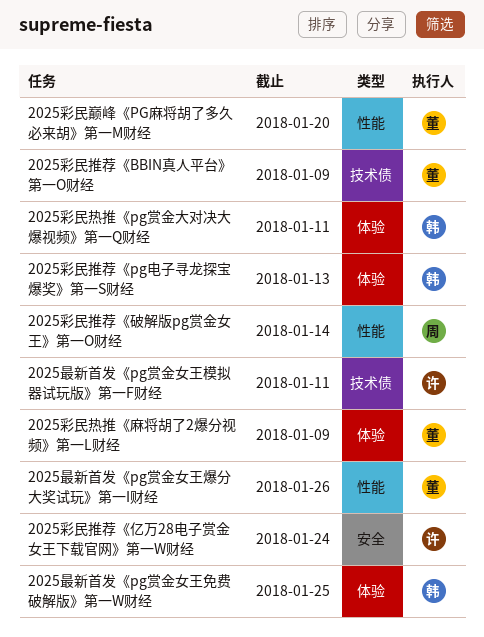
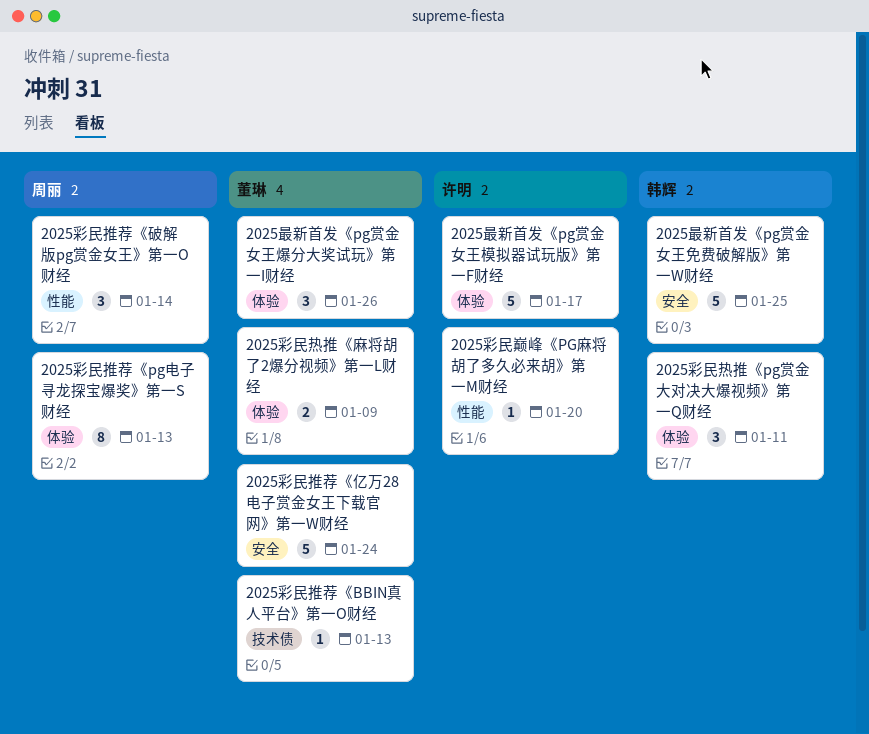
2025彩民巅峰《PG麻将胡了多久必来胡》第一M财经, owner: 董琳 -> 许明
2025彩民推荐《BBIN真人平台》第一O财经, due: Jan 9 -> Jan 13
2025彩民推荐《pg电子寻龙探宝爆奖》第一S财经, owner: 韩辉 -> 周丽
2025彩民推荐《亿万28电子赏金女王下载官网》第一W财经, owner: 许明 -> 董琳
2025最新首发《pg赏金女王免费破解版》第一W财经, label: 体验 -> 安全
2025最新首发《pg赏金女王模拟器试玩版》第一F财经, label: 技术债 -> 体验
2025最新首发《pg赏金女王模拟器试玩版》第一F财经, due: Jan 11 -> Jan 17
2025最新首发《pg赏金女王爆分大奖试玩》第一I财经, label: 性能 -> 体验

